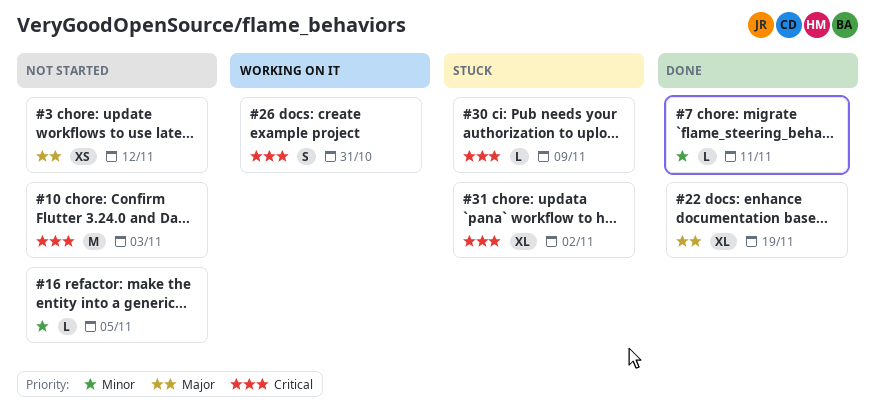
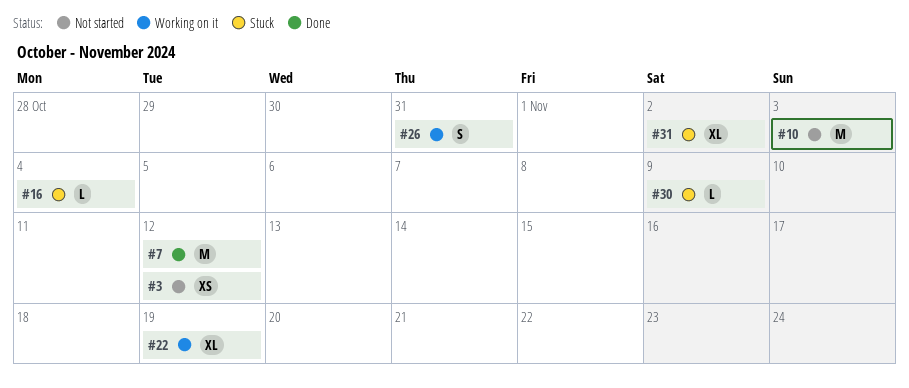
#7, estimate: L -> M
#7, due: Nov 11 -> Nov 12
#16, status: Not started -> Stuck
#16, due: Nov 5 -> Nov 4
#22, status: Done -> Working on it

